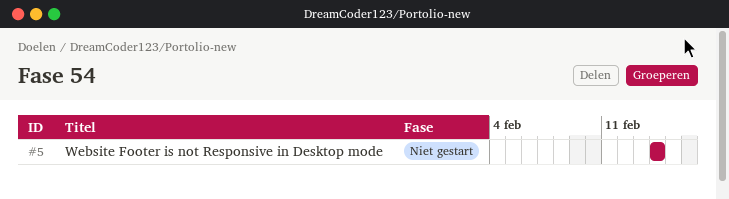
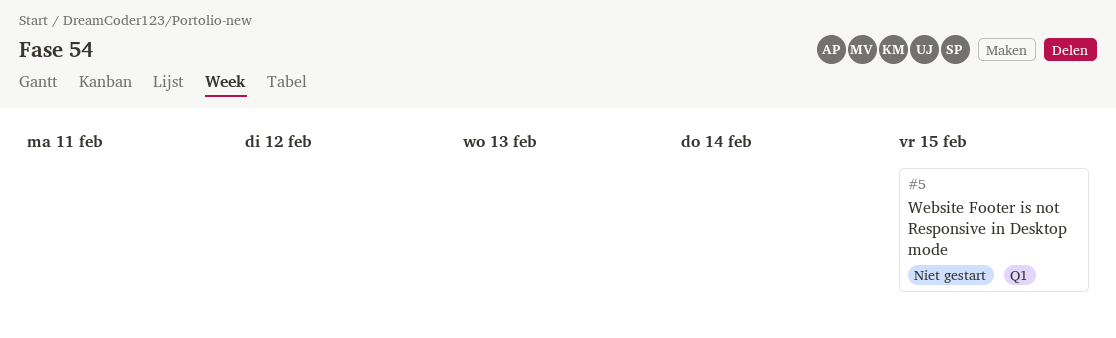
#5, due: Feb 14 -> Feb 15

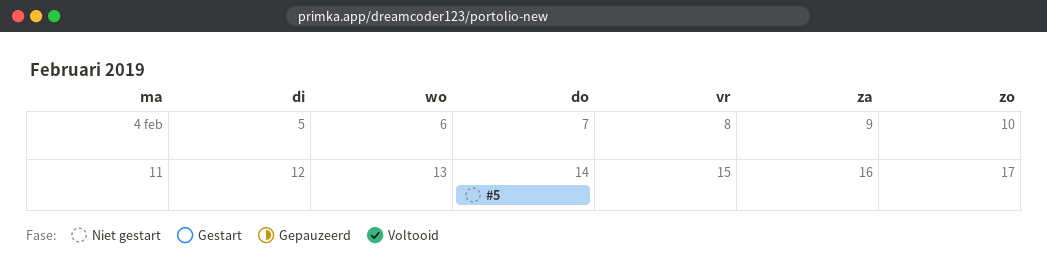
#5, due: Feb 15 -> Feb 14

